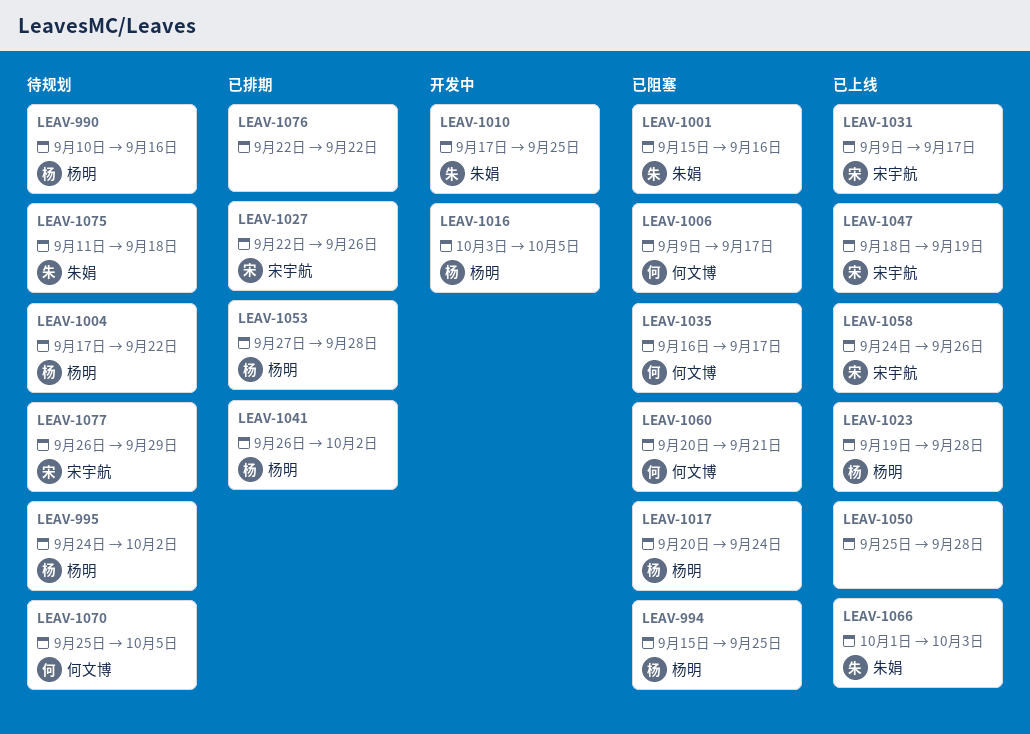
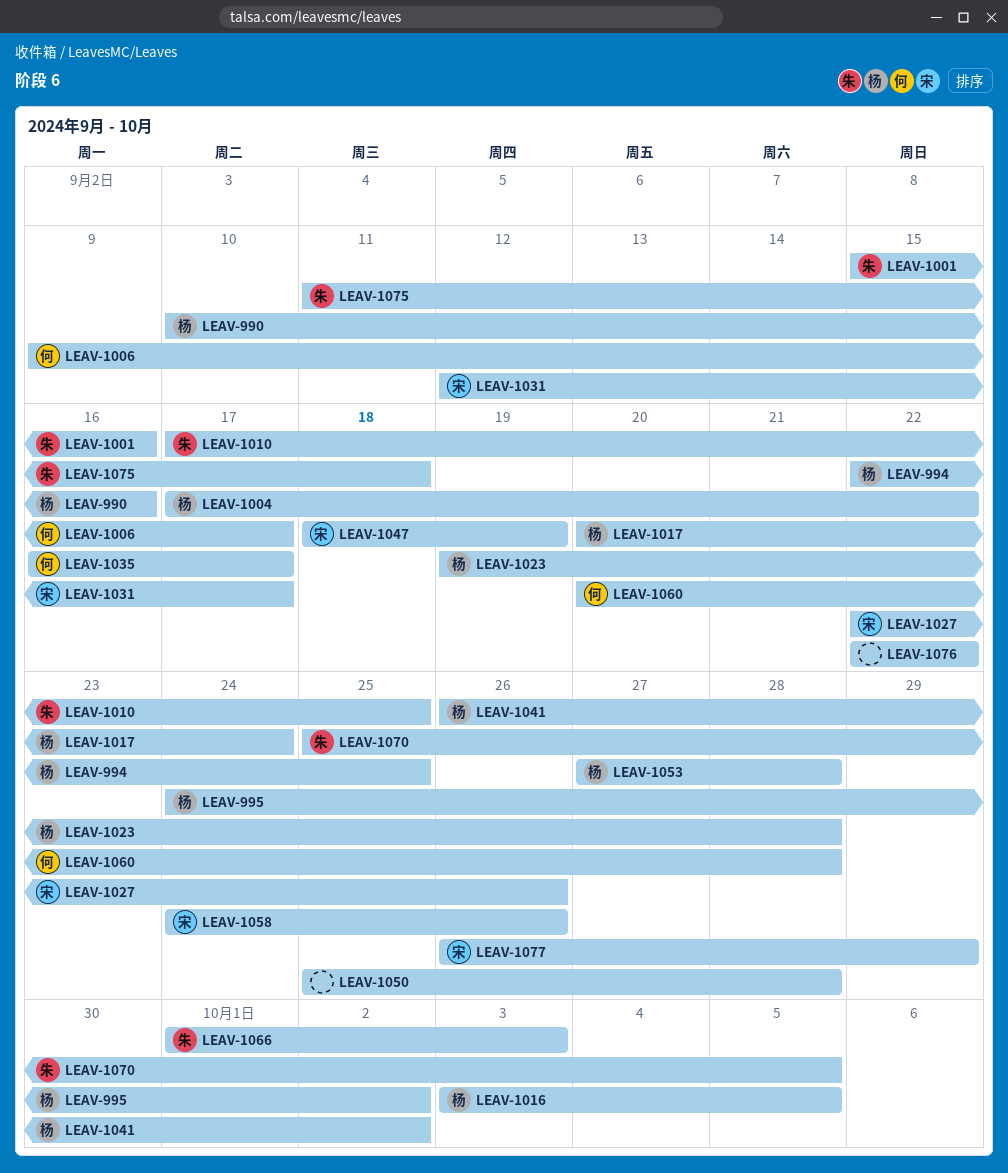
LEAV-994, start: Sep 15 -> Sep 22
LEAV-1031, start: Sep 9 -> Sep 12
LEAV-1060, due: Sep 21 -> Sep 28
LEAV-1070, owner: 何文博 -> 朱娟

